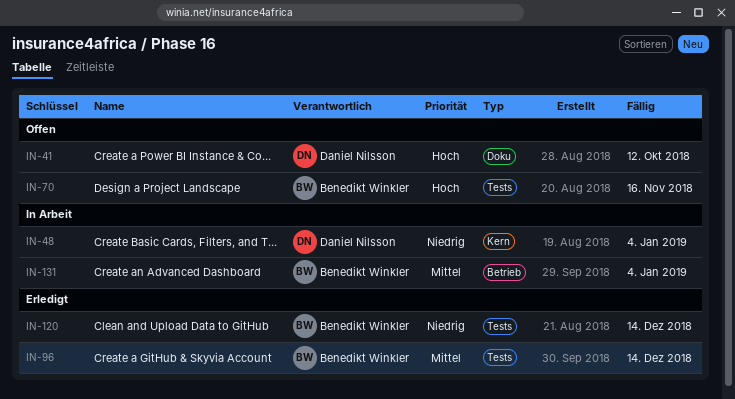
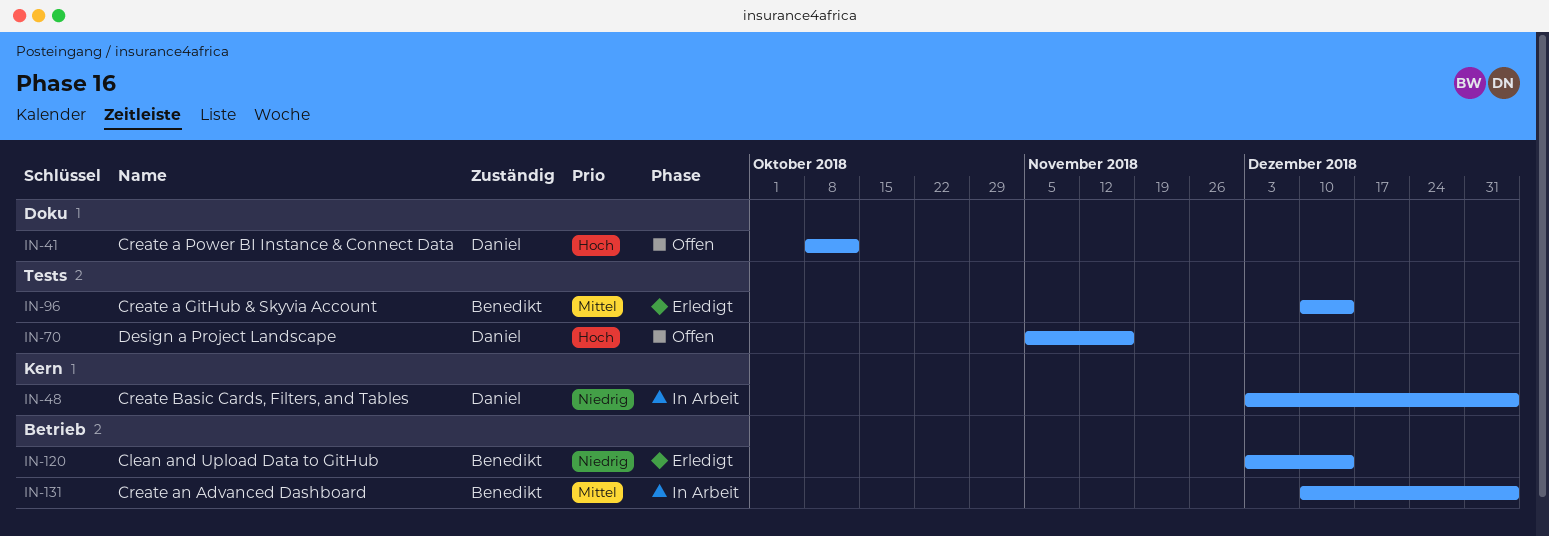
IN-70, owner: Benedikt Winkler -> Daniel Nilsson
IN-120, label: Tests -> Betrieb

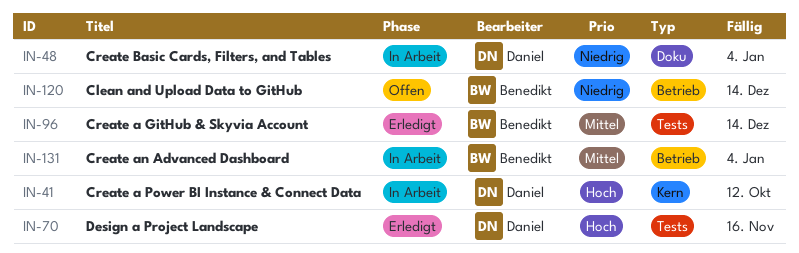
IN-41, status: Offen -> In Arbeit
IN-41, label: Doku -> Kern
IN-48, label: Kern -> Doku
IN-70, status: Offen -> Erledigt
IN-120, status: Erledigt -> Offen

